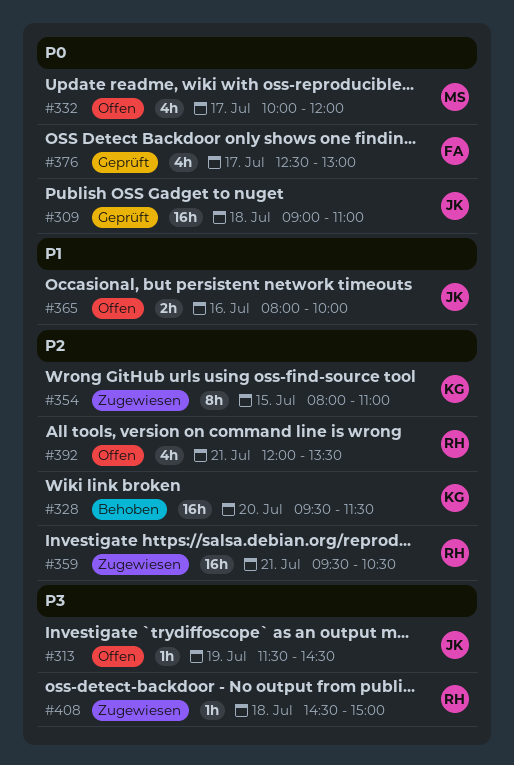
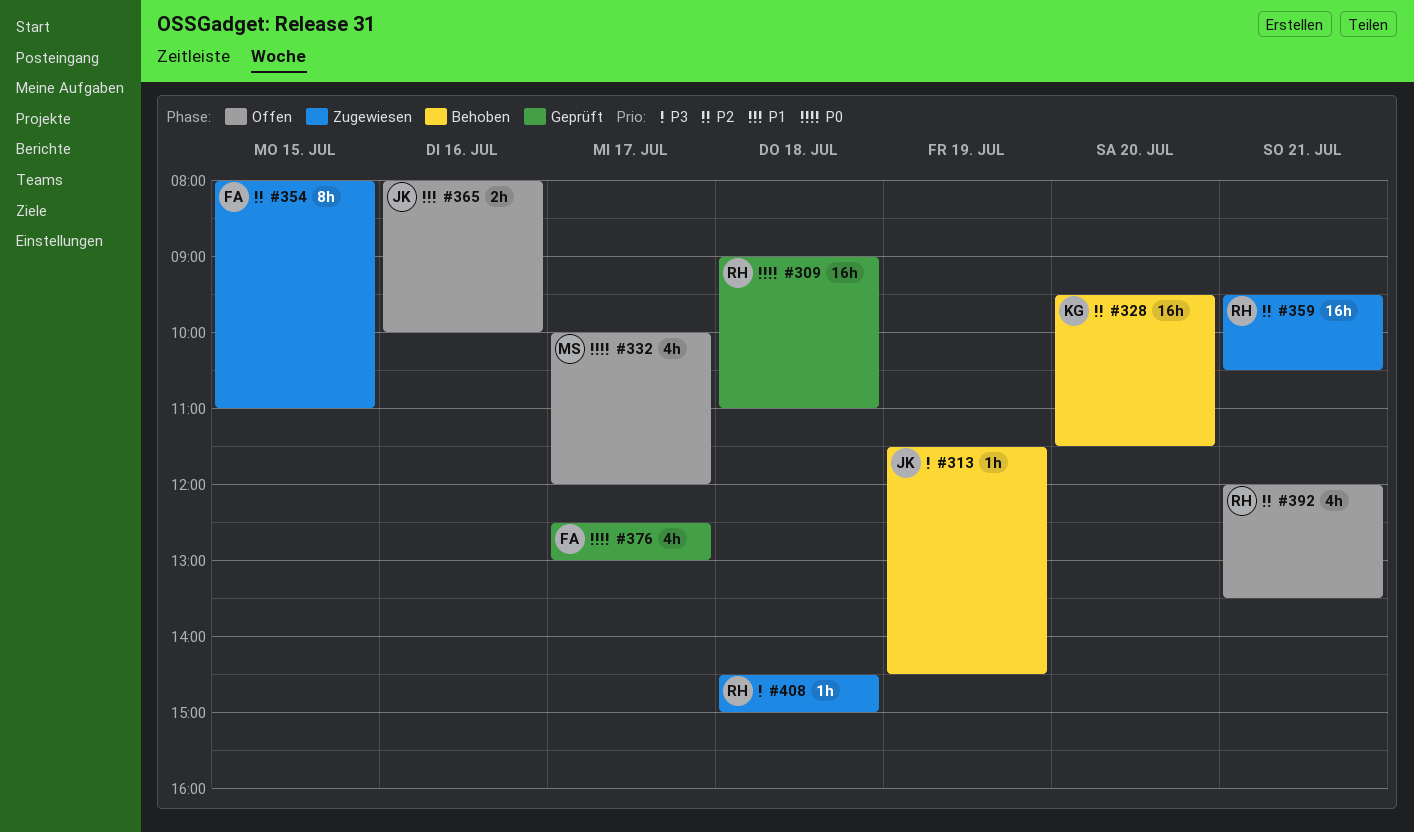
#309, owner: JK -> RH
#313, status: Offen -> Behoben
#354, owner: KG -> FA

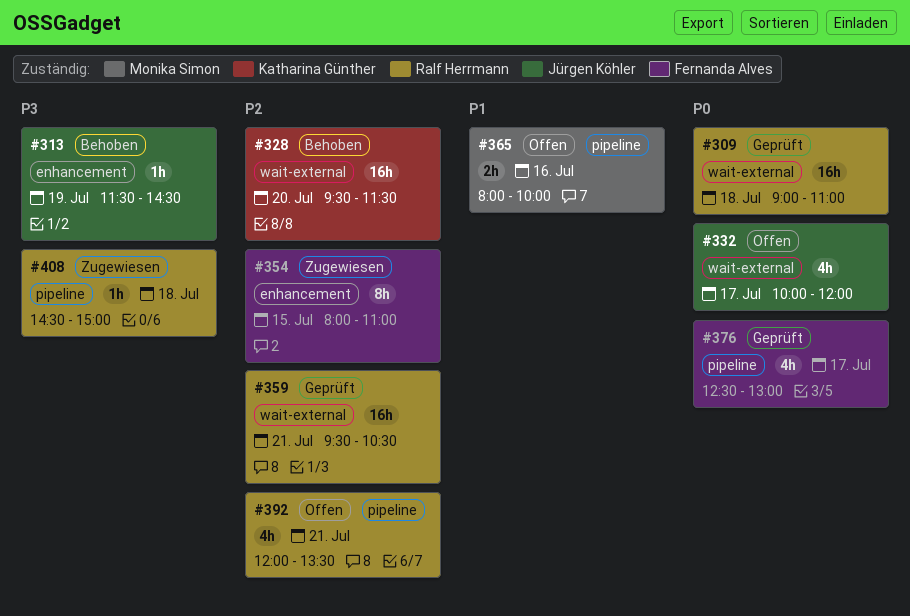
#332, owner: Monika Simon -> Jürgen Köhler
#359, status: Zugewiesen -> Geprüft
#365, owner: Jürgen Köhler -> Monika Simon

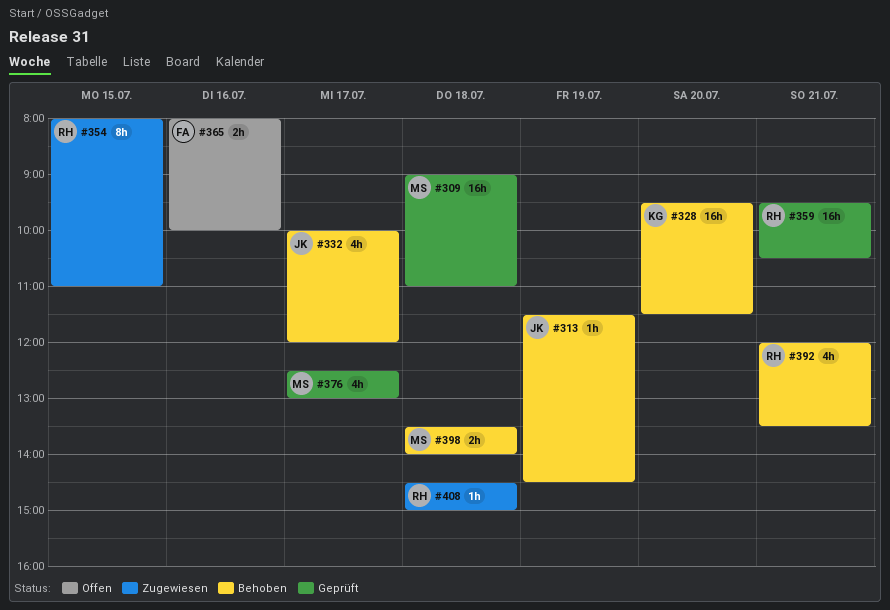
#309, owner: Ralf Herrmann -> Monika Simon
#332, status: Offen -> Behoben
#354, owner: Fernanda Alves -> Ralf Herrmann
#365, owner: Monika Simon -> Fernanda Alves
#376, owner: Fernanda Alves -> Monika Simon
#392, status: Offen -> Behoben
#398: none -> present

